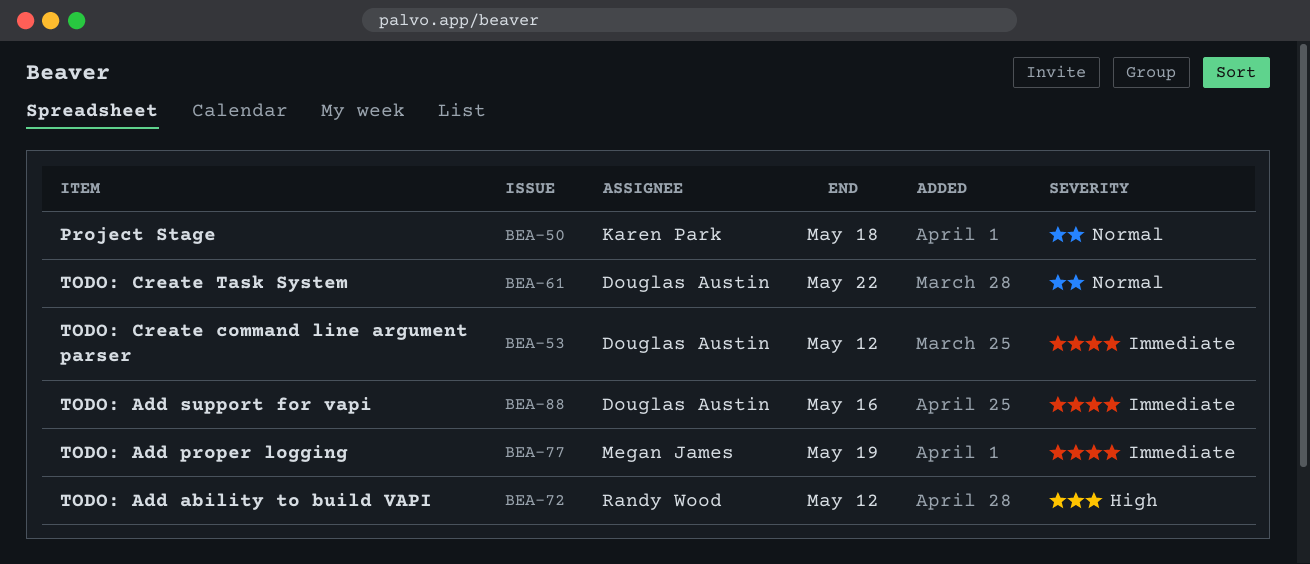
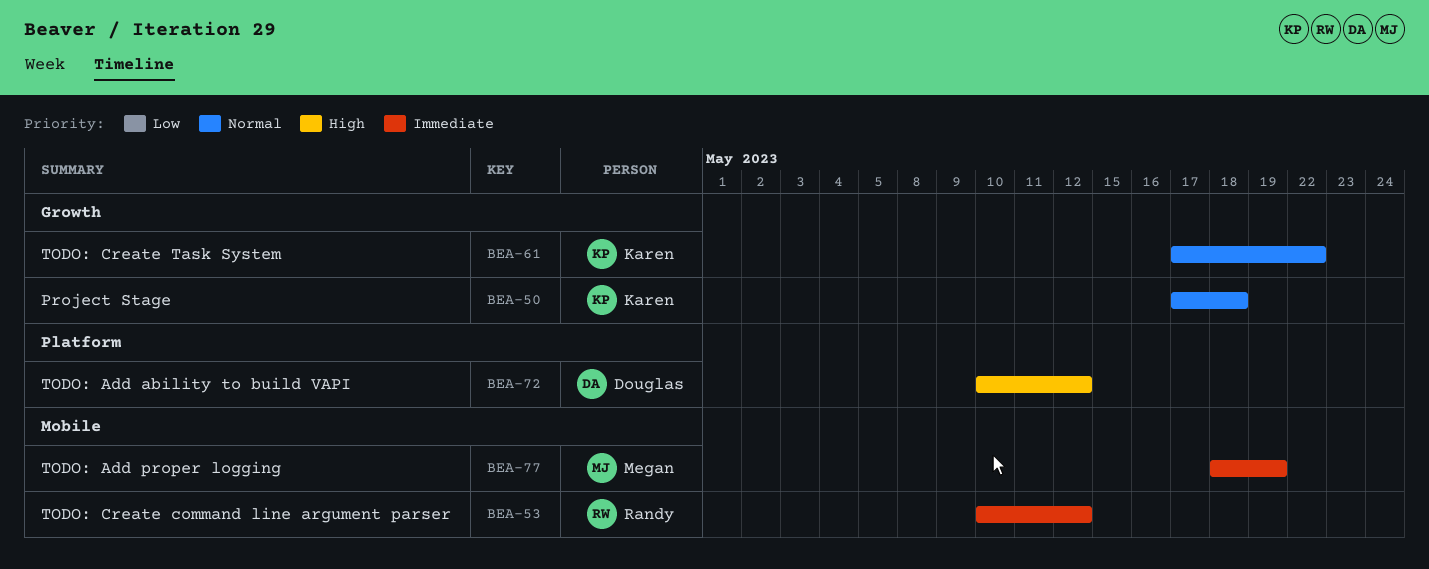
BEA-53, owner: Douglas Austin -> Randy Wood
BEA-61, owner: Douglas Austin -> Karen Park
BEA-72, owner: Randy Wood -> Douglas Austin
BEA-88: present -> none

